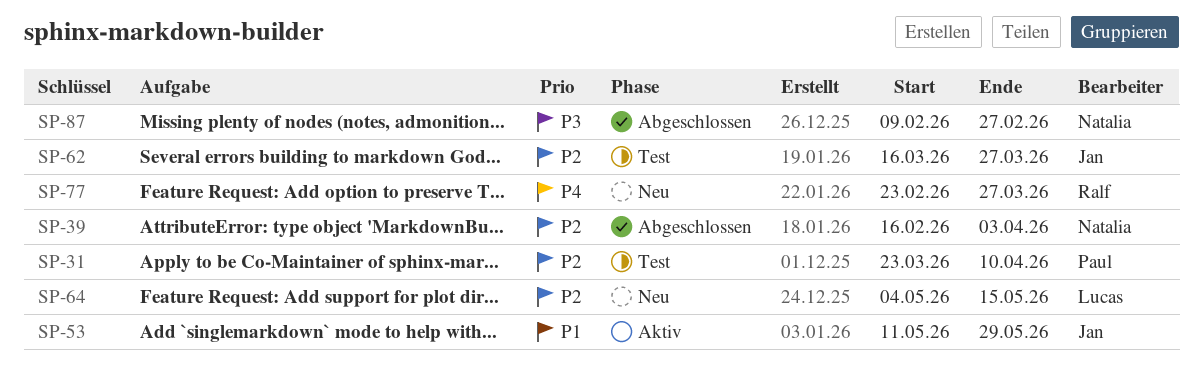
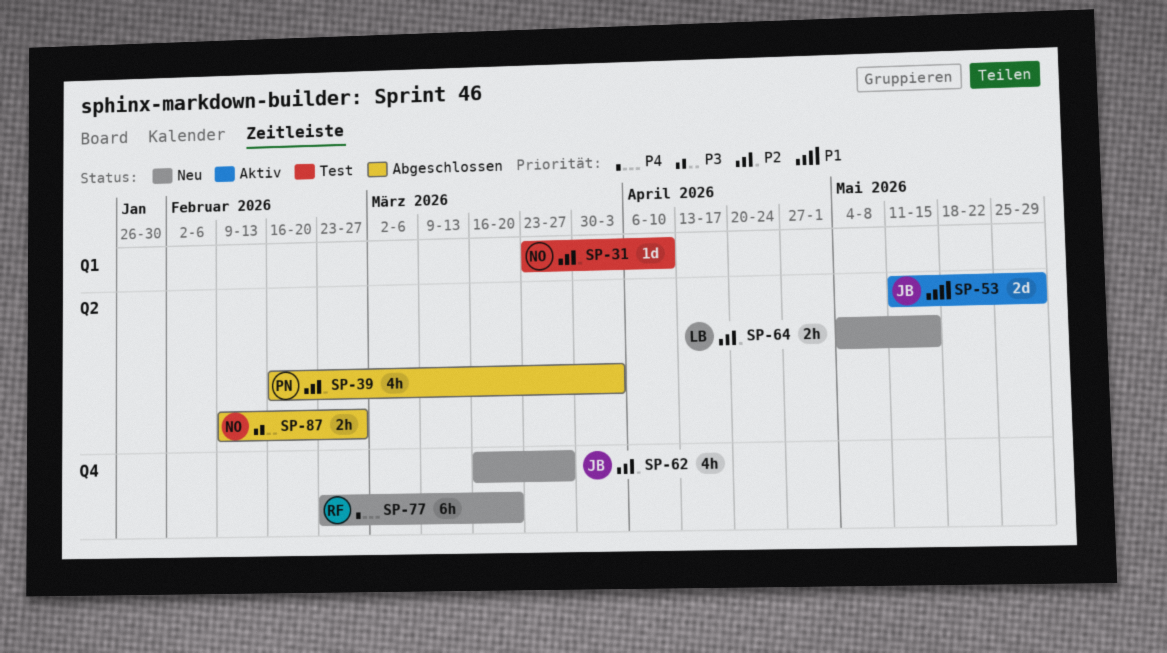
SP-31, owner: Paul -> Natalia
SP-39, owner: Natalia -> Paul
SP-62, status: Test -> Neu
SP-77, due: Mar 27 -> Mar 20

